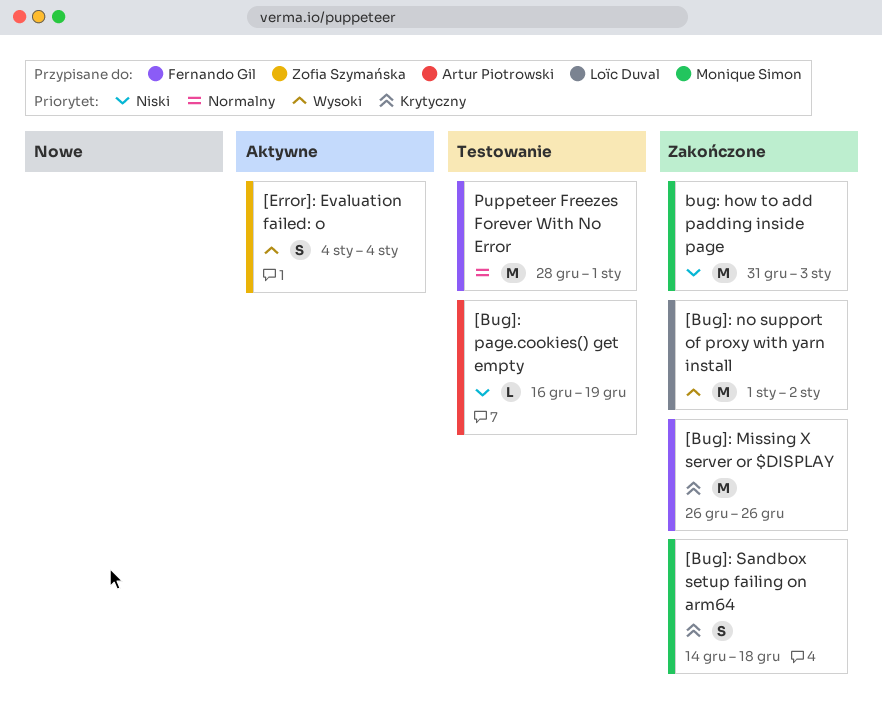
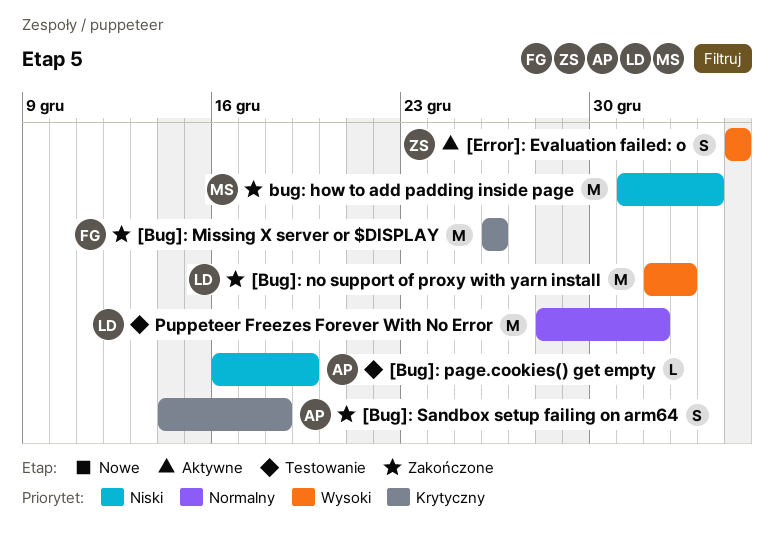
[Bug]: Sandbox setup failing on arm64, owner: Monique Simon -> Artur Piotrowski
Puppeteer Freezes Forever With No Error, owner: Fernando Gil -> Loïc Duval

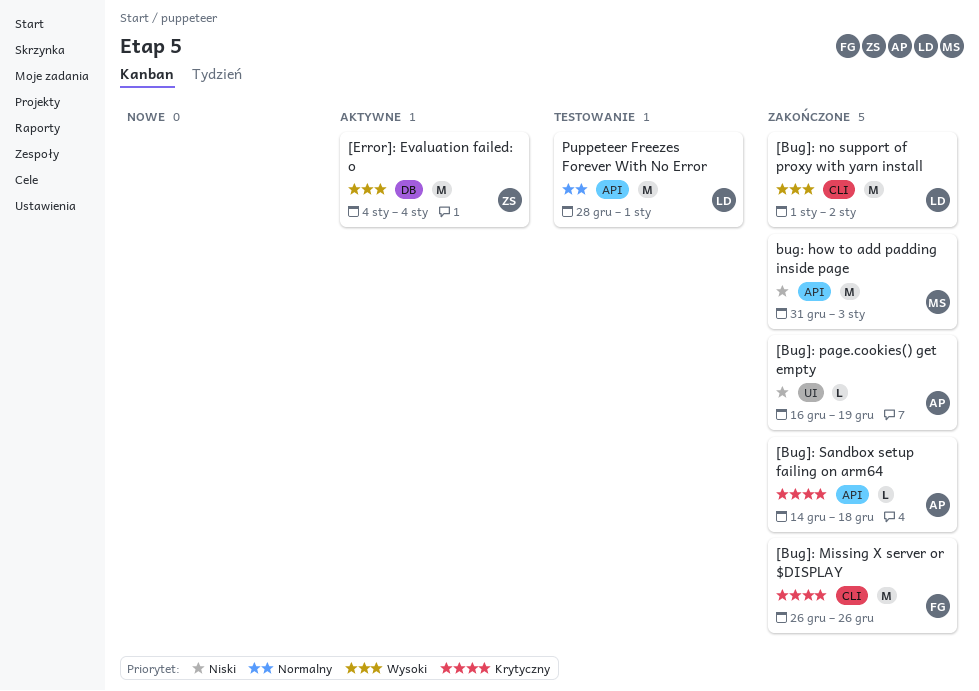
[Bug]: page.cookies() get empty, status: Testowanie -> Zakończone
[Bug]: Sandbox setup failing on arm64, estimate: S -> L
[Error]: Evaluation failed: o, estimate: S -> M

